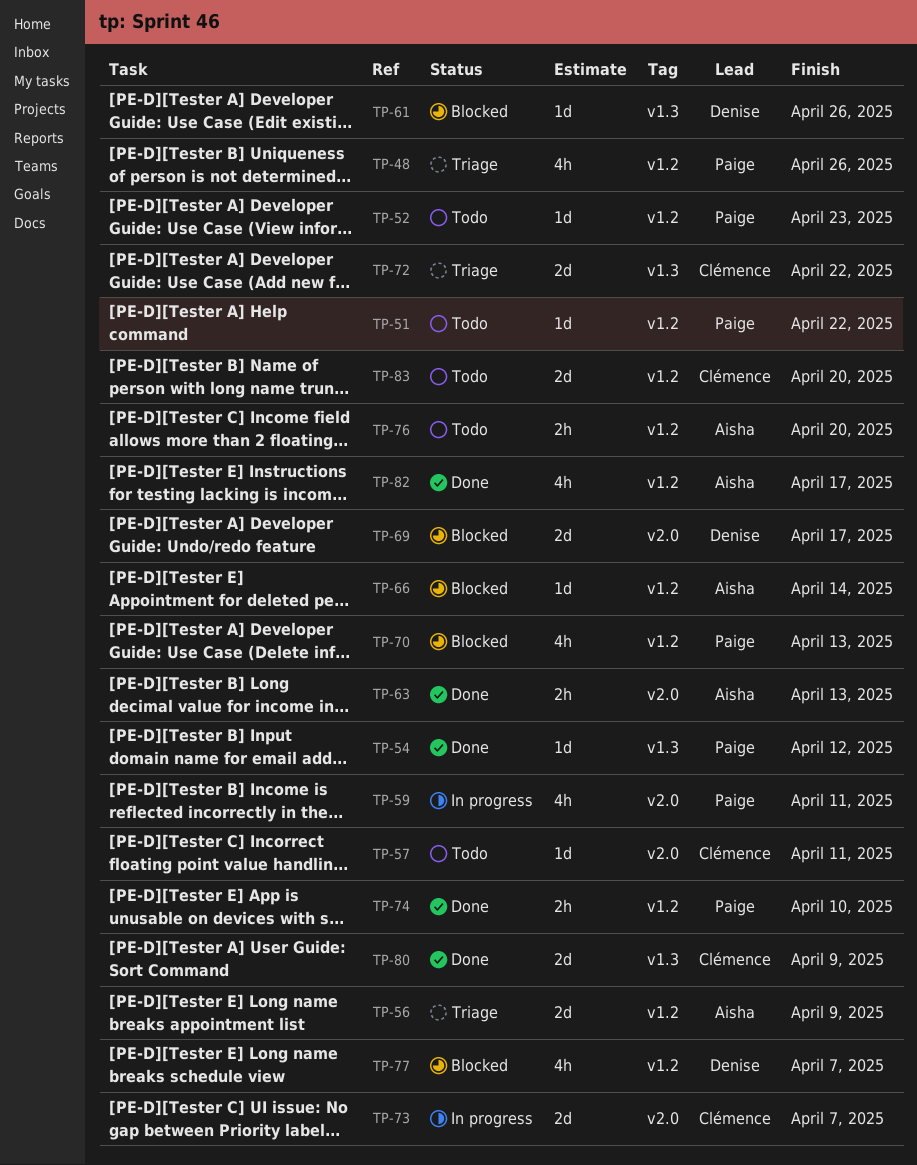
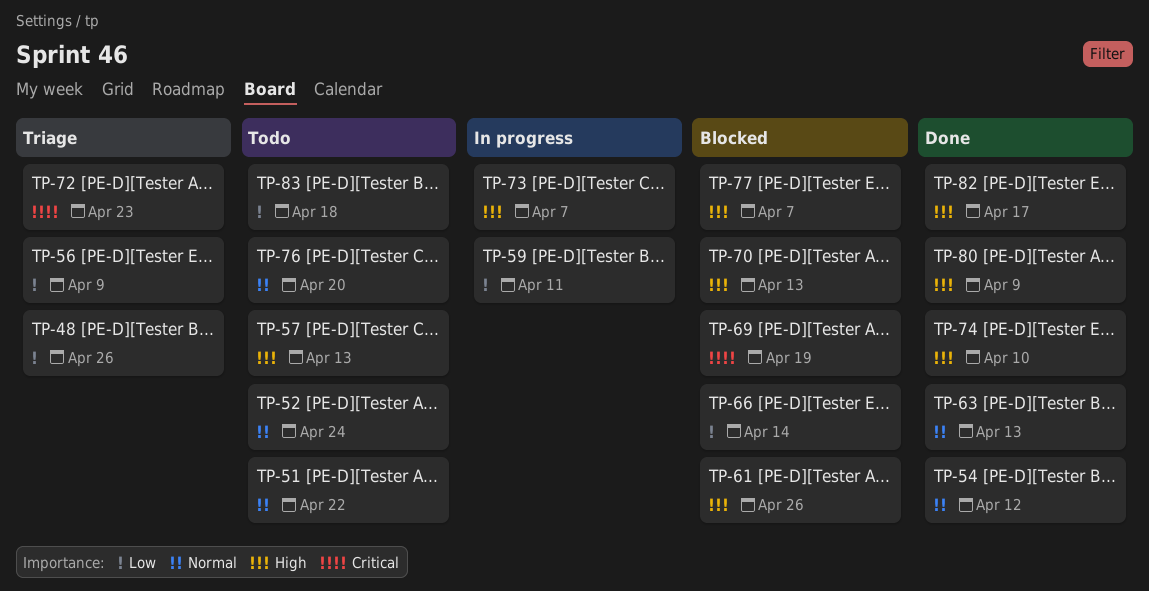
TP-52, due: Apr 23 -> Apr 24
TP-57, due: Apr 11 -> Apr 13
TP-69, due: Apr 17 -> Apr 19
TP-72, due: Apr 22 -> Apr 23
TP-83, due: Apr 20 -> Apr 18

